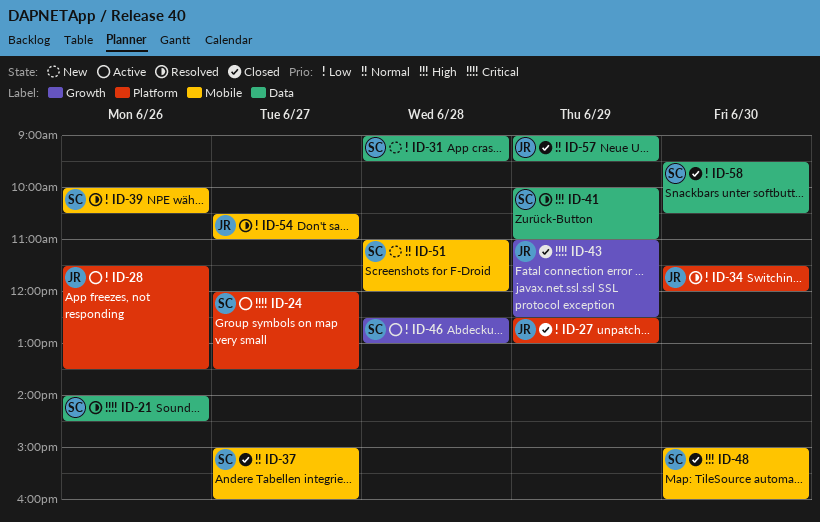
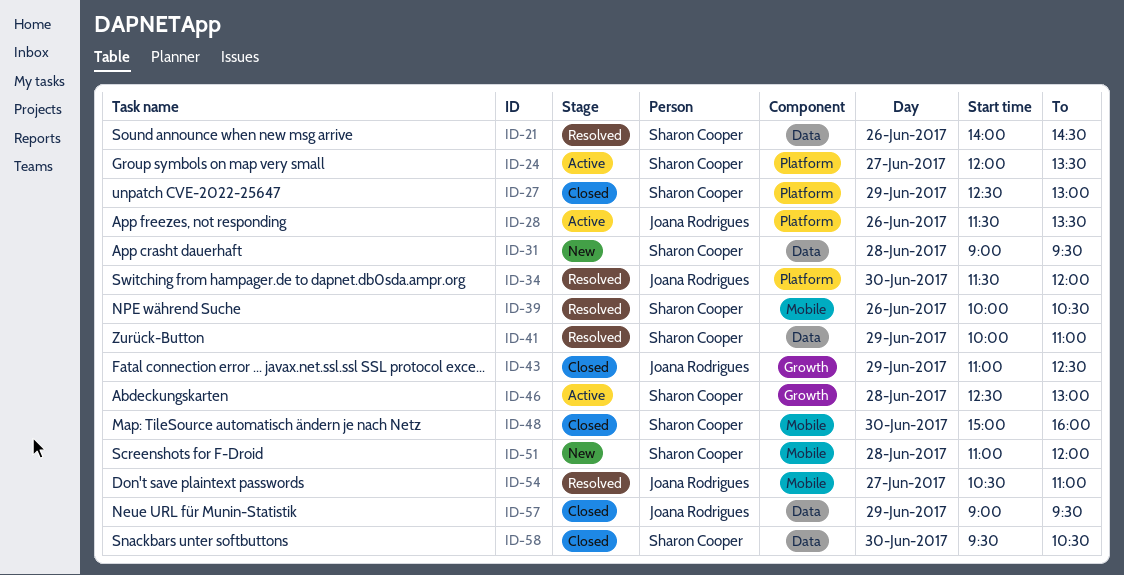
ID-27, owner: Joana Rodrigues -> Sharon Cooper
ID-37: present -> none

